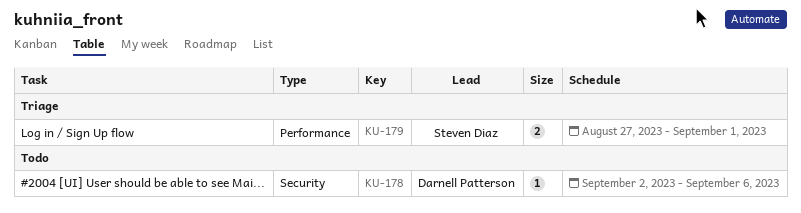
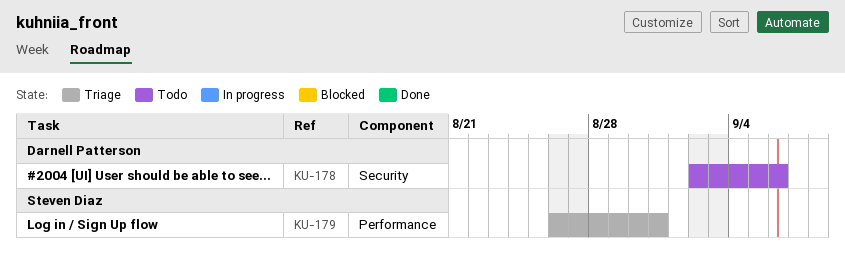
KU-179, start: Aug 27 -> Aug 26
KU-179, due: Sep 1 -> Aug 31

